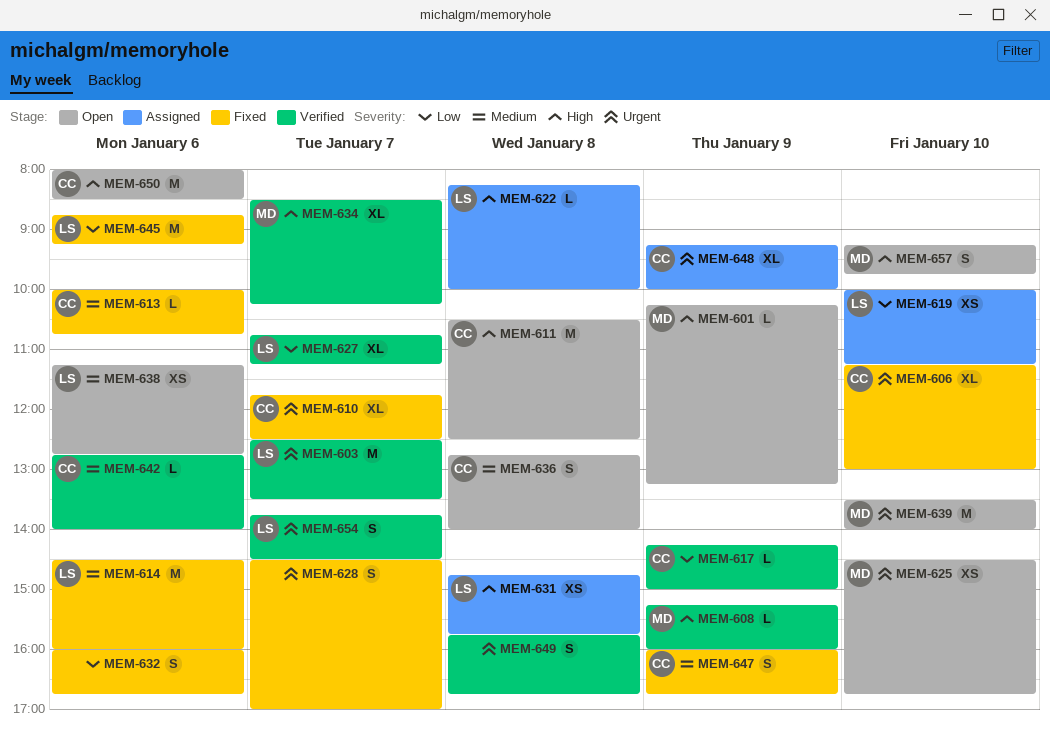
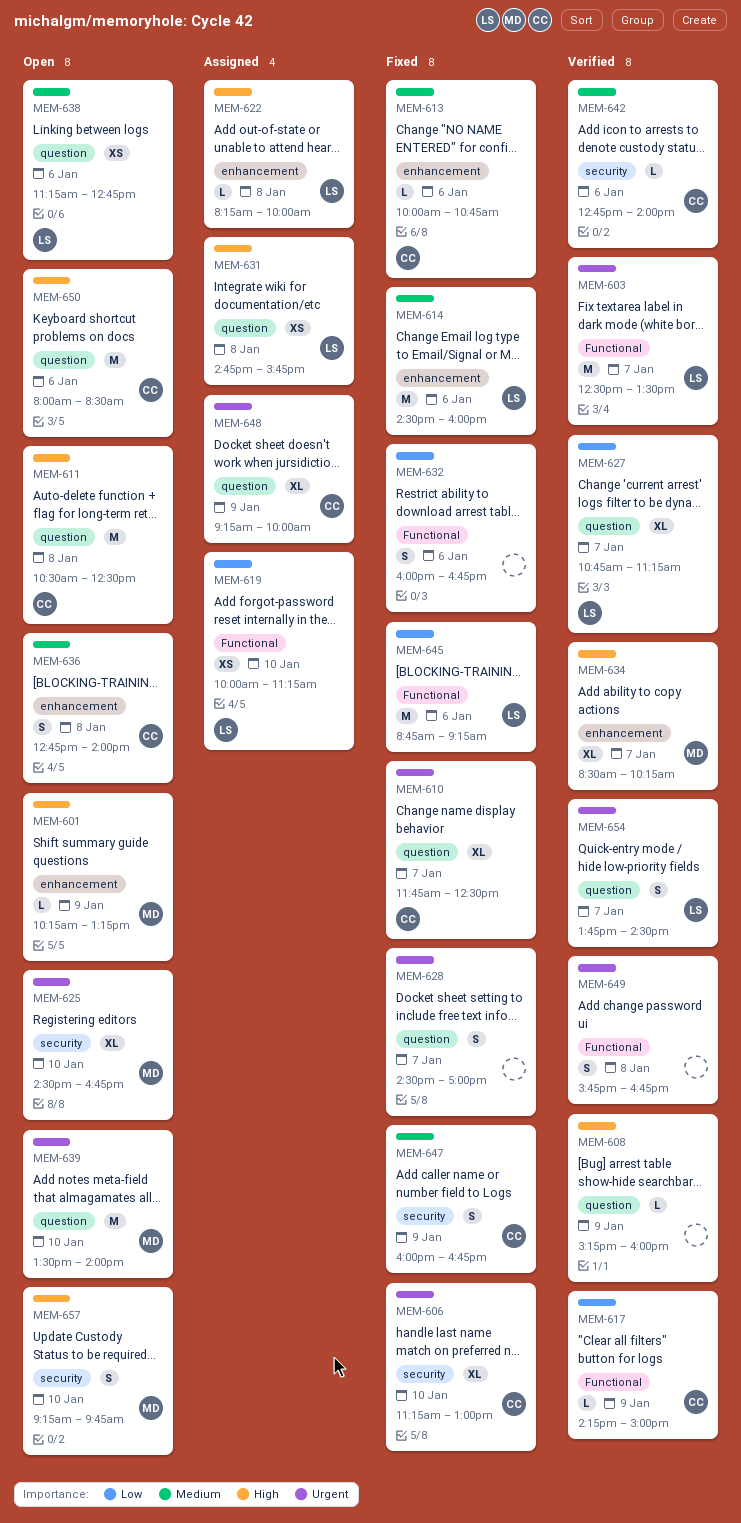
MEM-608, owner: MD -> none
MEM-625, estimate: XS -> XL

